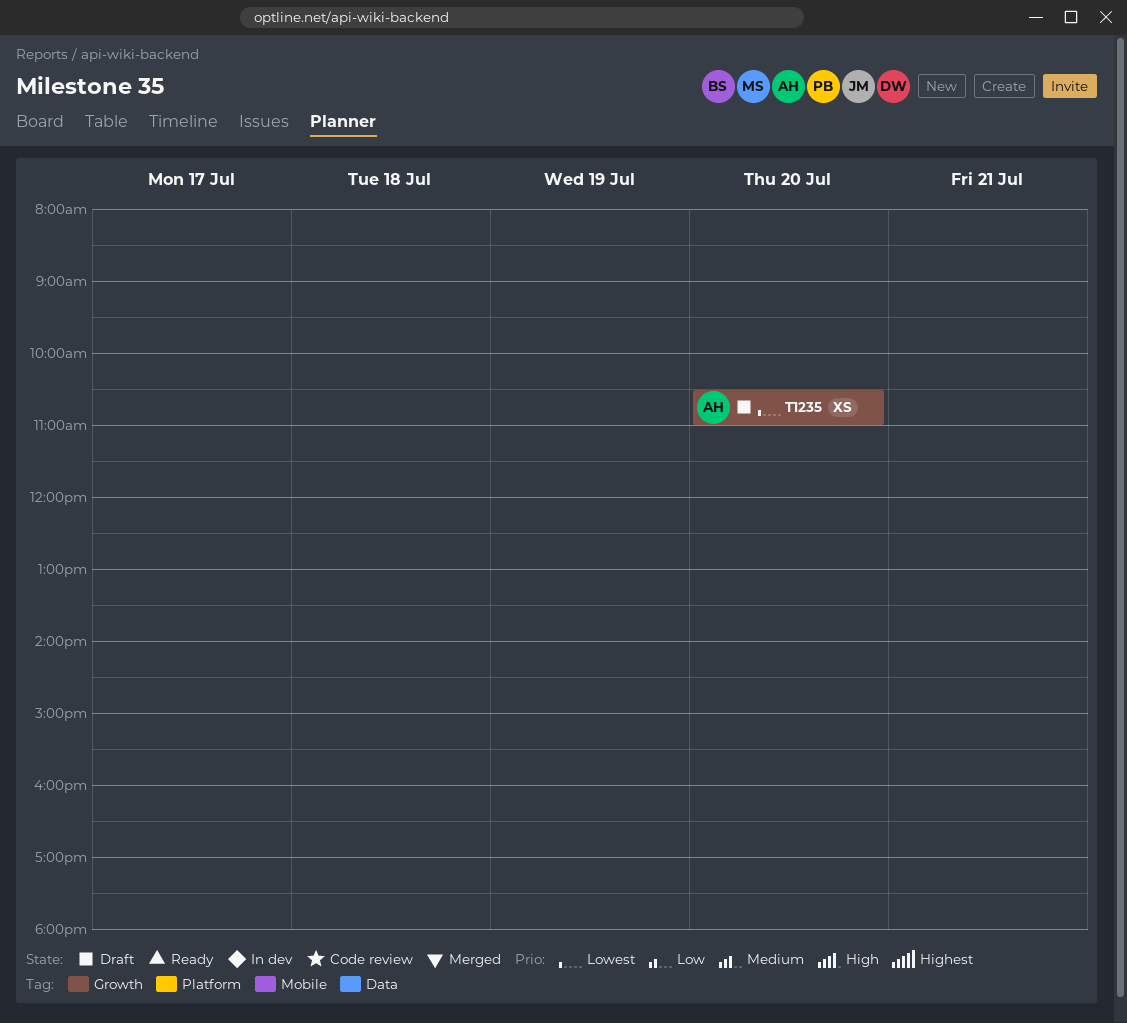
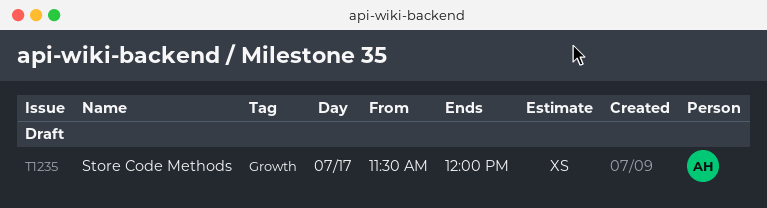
T1235, day: Jul 20 -> Jul 17
T1235, begins: 10:30 -> 11:30
T1235, ends: 11:00 -> 12:00

